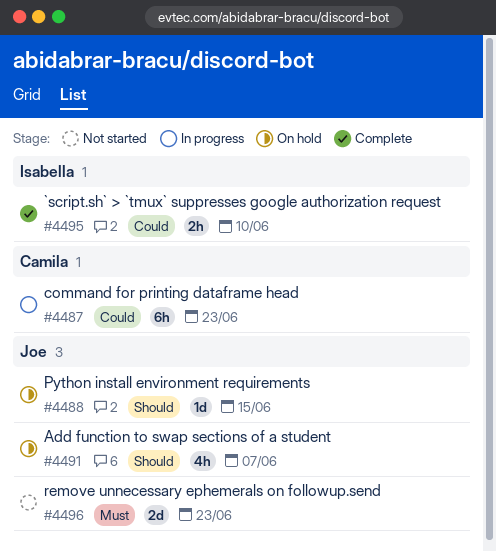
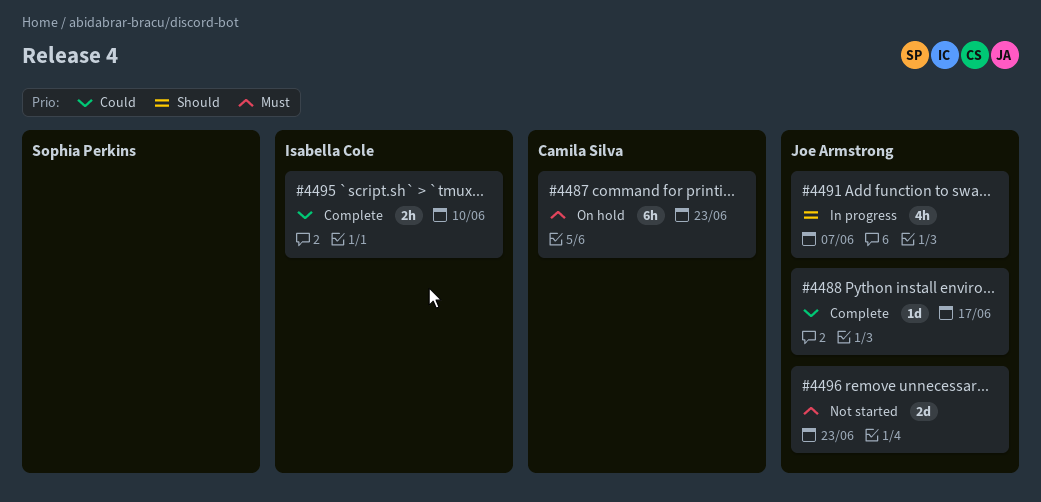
#4487, status: In progress -> On hold
#4487, priority: Could -> Must
#4488, status: On hold -> Complete
#4488, priority: Should -> Could
#4488, due: Jun 15 -> Jun 17
#4491, status: On hold -> In progress

